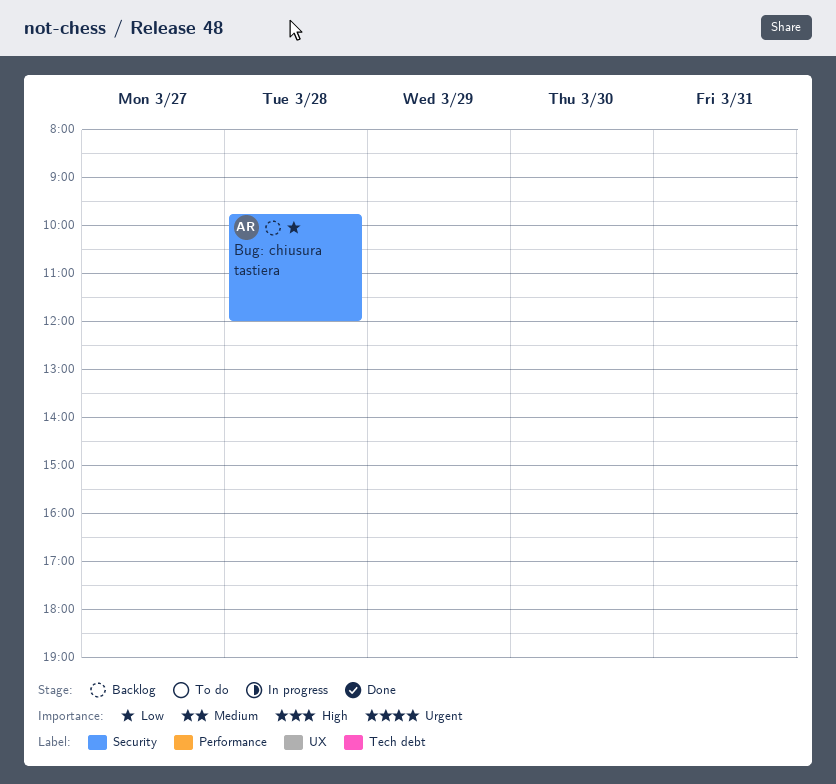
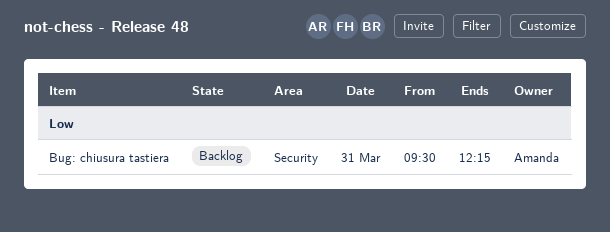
Bug: chiusura tastiera, day: Mar 28 -> Mar 31
Bug: chiusura tastiera, begins: 09:45 -> 09:30
Bug: chiusura tastiera, ends: 12:00 -> 12:15

